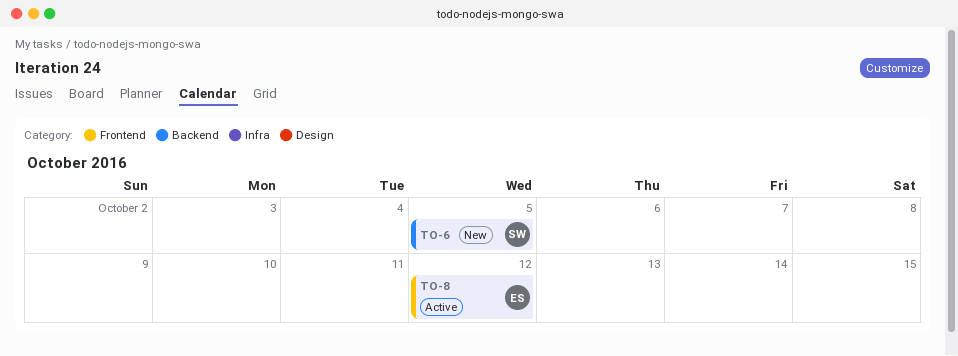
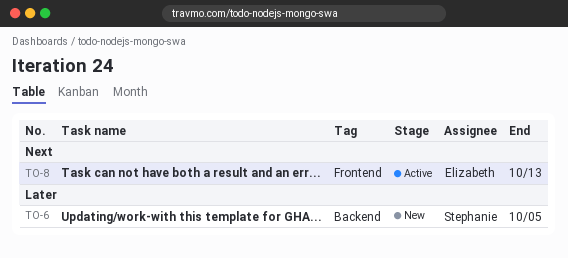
TO-8, due: Oct 12 -> Oct 13

